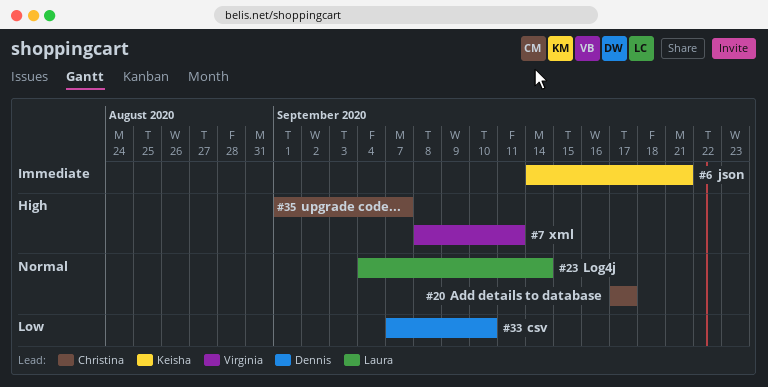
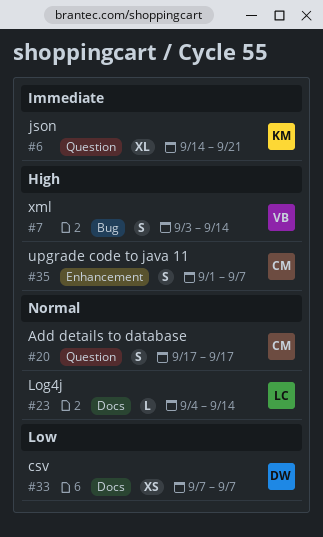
#7, start: Sep 8 -> Sep 3
#7, due: Sep 11 -> Sep 14
#33, due: Sep 10 -> Sep 7

